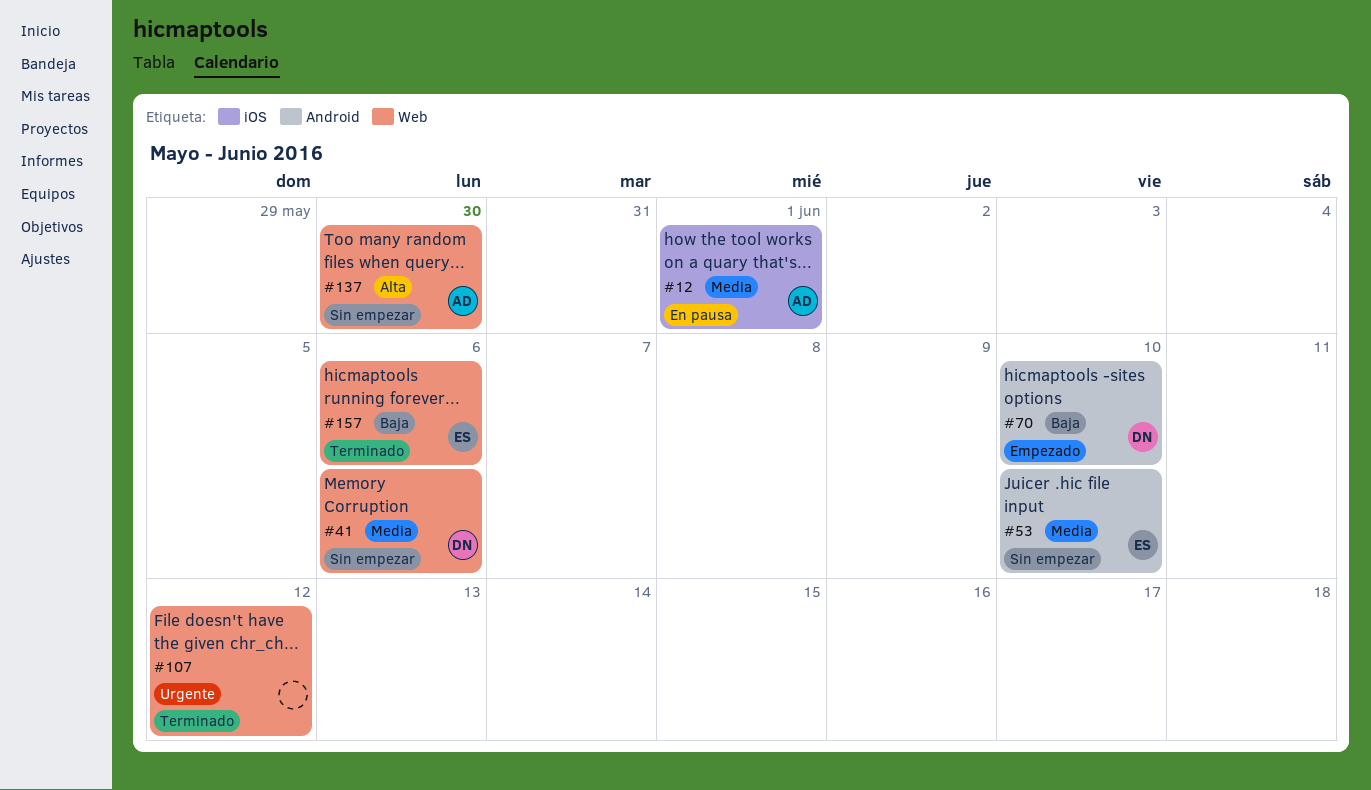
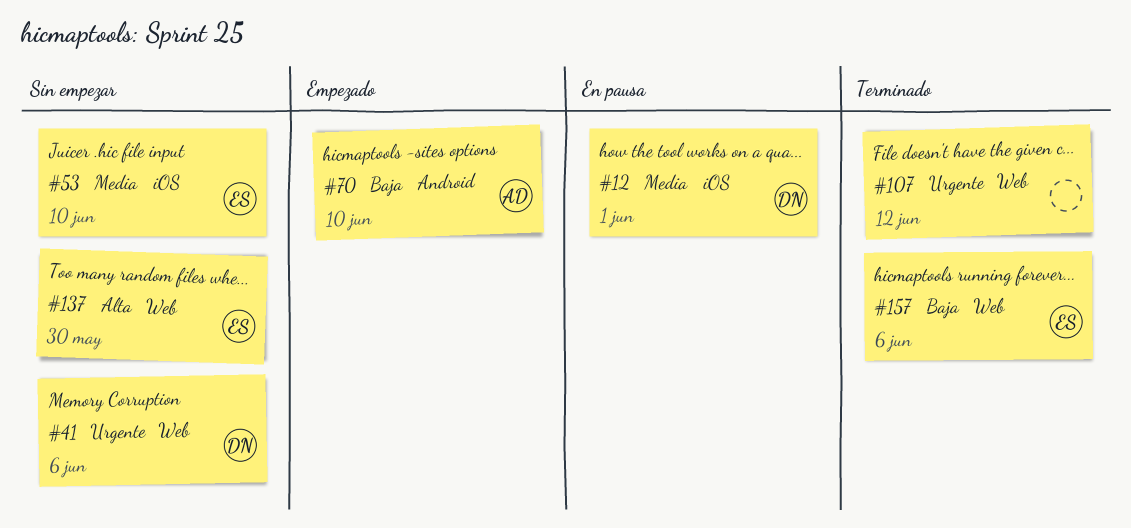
#12, owner: AD -> DN
#41, priority: Media -> Urgente
#53, label: Android -> iOS
#70, owner: DN -> AD
#137, owner: AD -> ES

